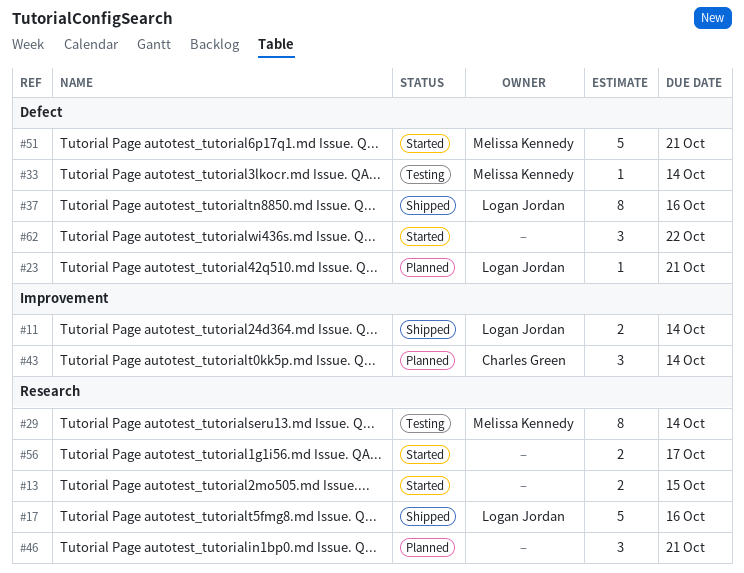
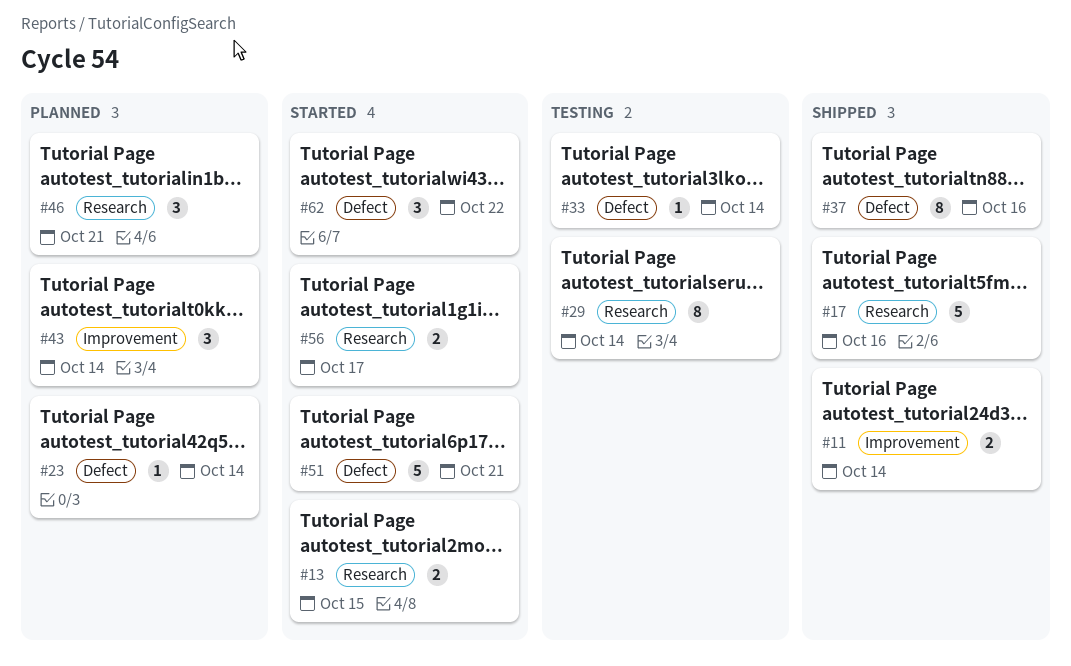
#23, due: Oct 21 -> Oct 14

